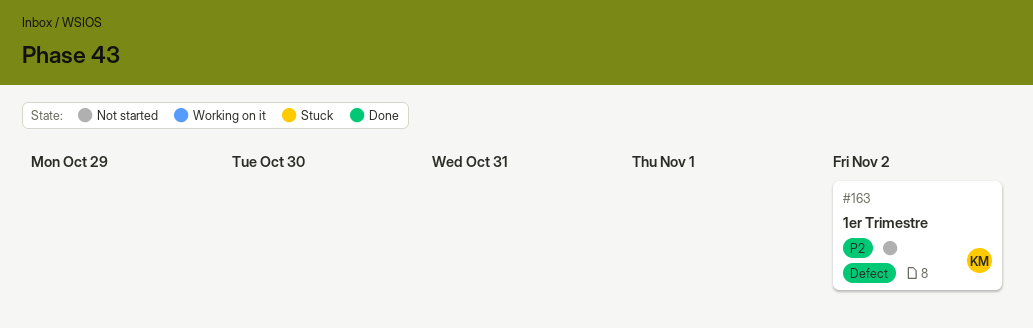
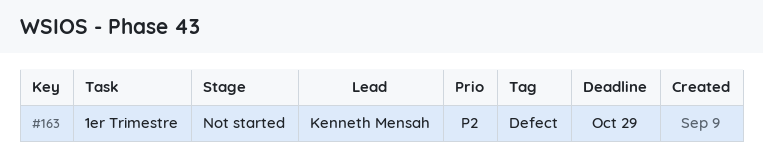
#163, due: Nov 2 -> Oct 29

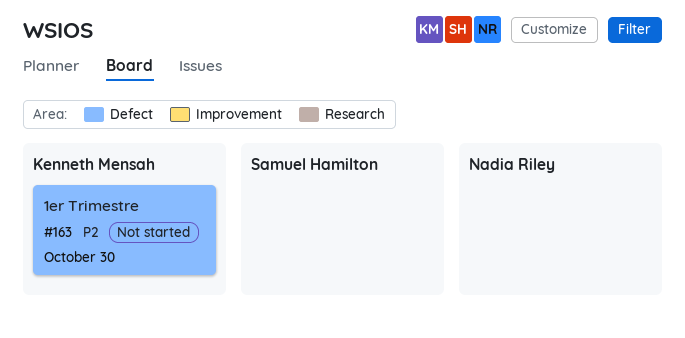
#163, due: Oct 29 -> Oct 30

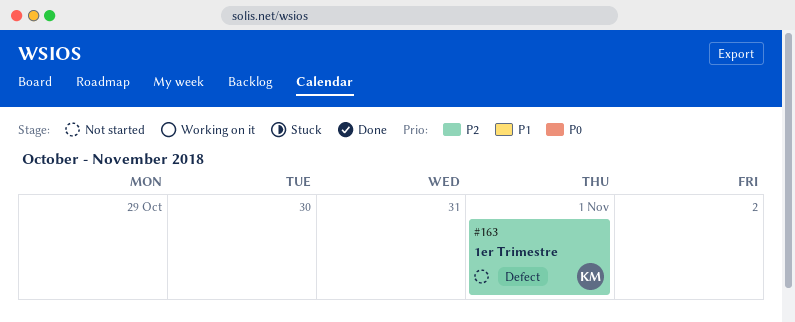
#163, due: Oct 30 -> Nov 1

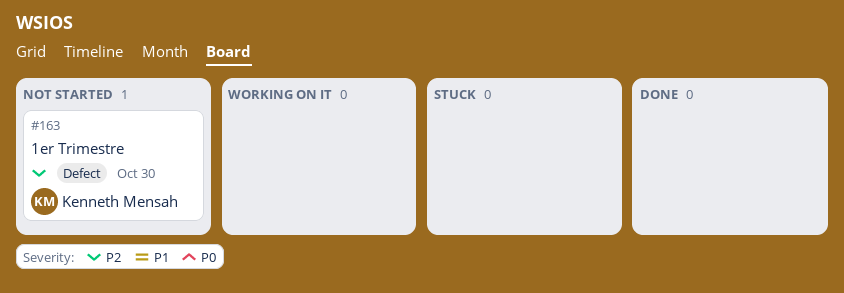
#163, due: Nov 1 -> Oct 30

